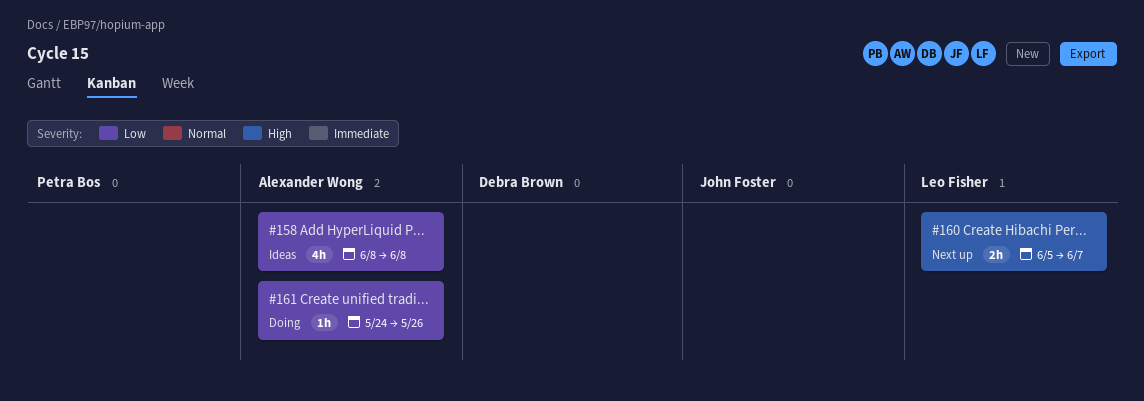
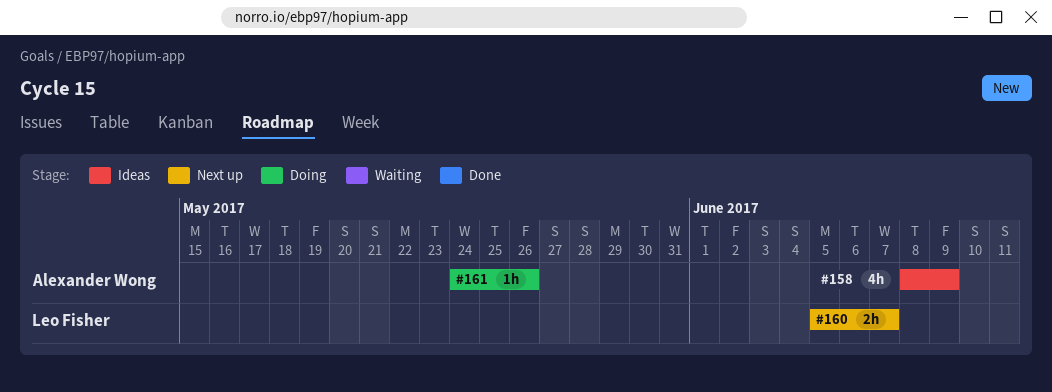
#158, due: Jun 8 -> Jun 9

